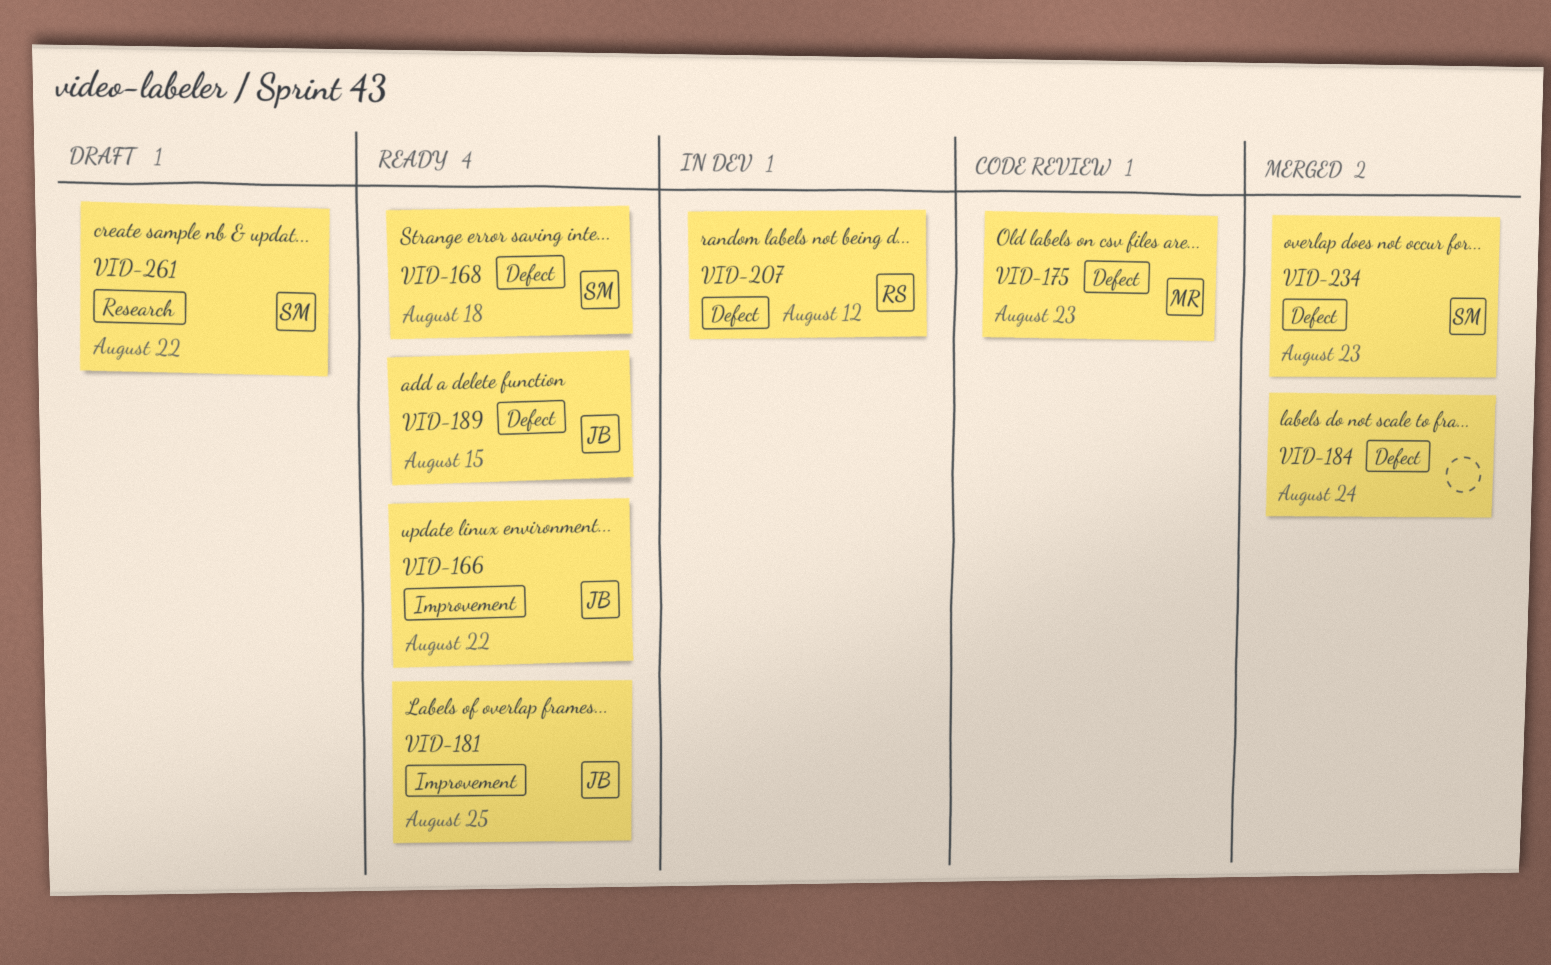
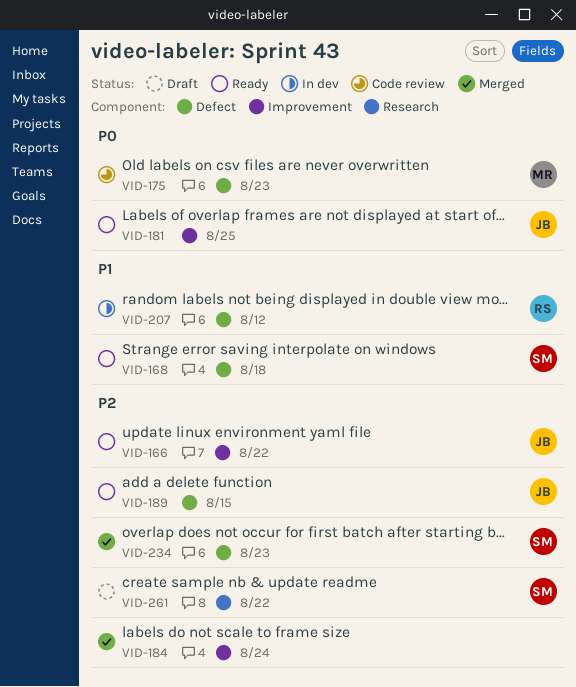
VID-184, label: Defect -> Improvement

